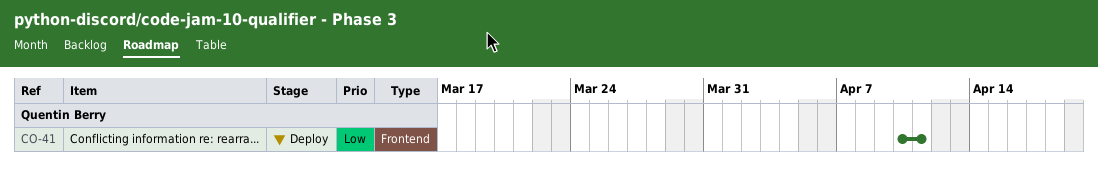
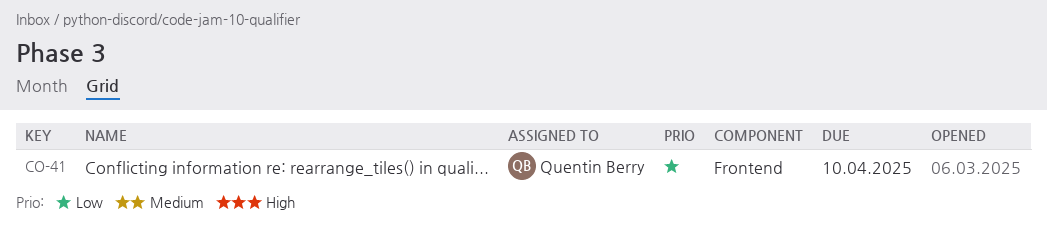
CO-41, due: Apr 11 -> Apr 10

